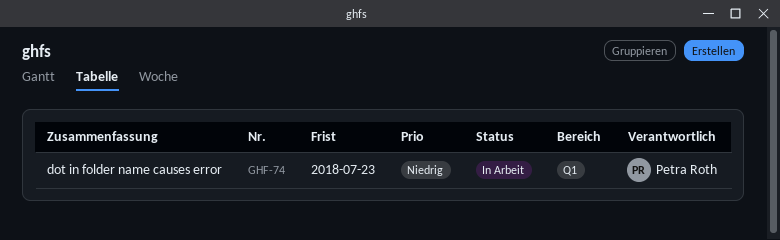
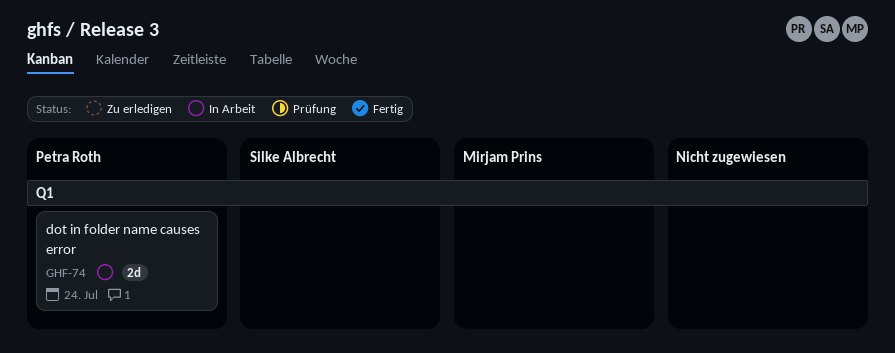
GHF-74, due: Jul 23 -> Jul 24

